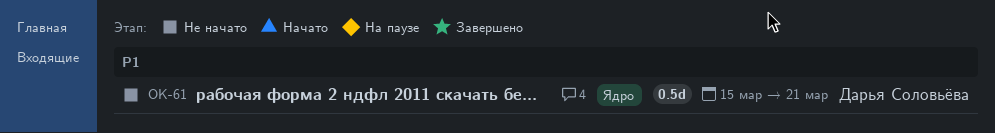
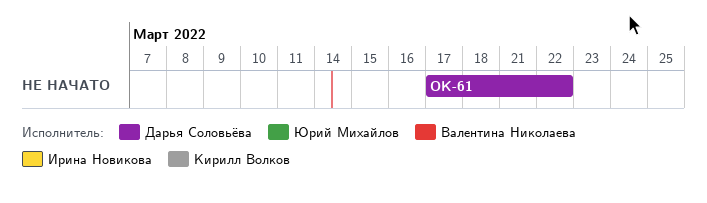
OK-61, start: Mar 15 -> Mar 17
OK-61, due: Mar 21 -> Mar 22

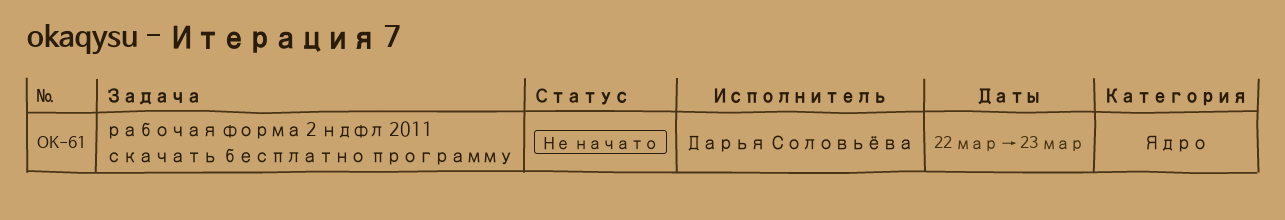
OK-61, start: Mar 17 -> Mar 22
OK-61, due: Mar 22 -> Mar 23

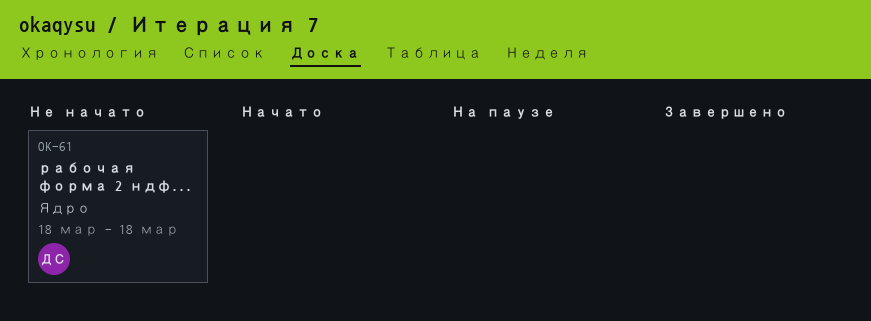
OK-61, start: Mar 22 -> Mar 18
OK-61, due: Mar 23 -> Mar 18

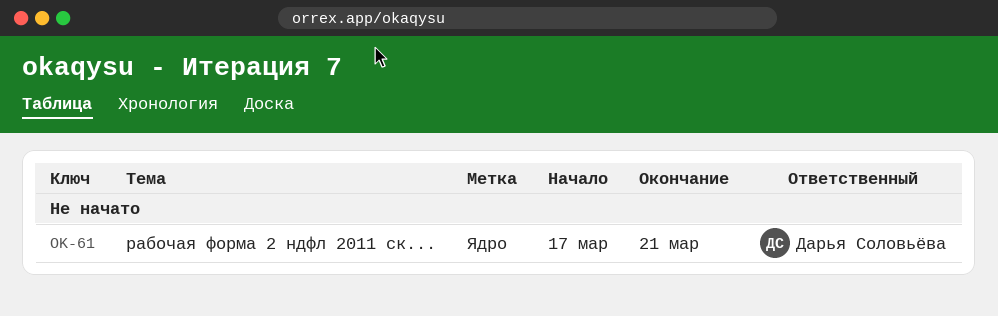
OK-61, start: Mar 18 -> Mar 17
OK-61, due: Mar 18 -> Mar 21

